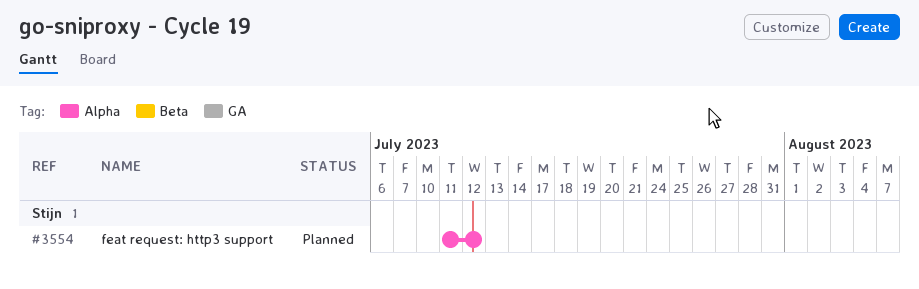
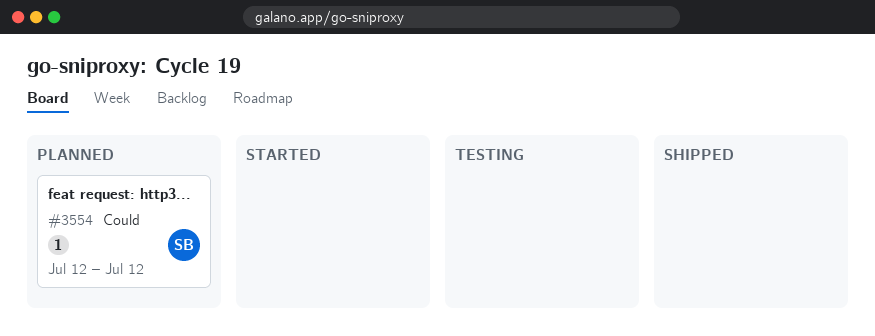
#3554, start: Jul 11 -> Jul 12

